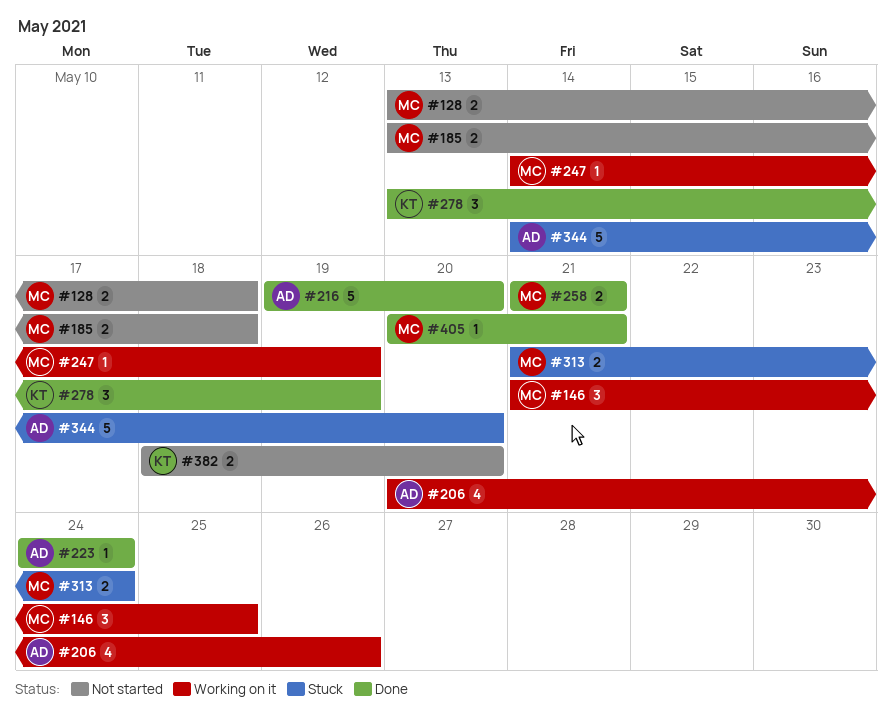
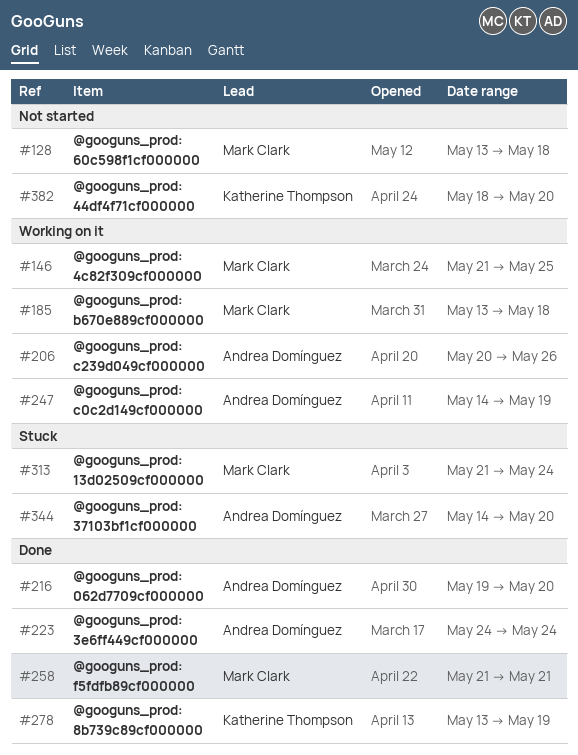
#185, status: Not started -> Working on it
#247, owner: Mark Clark -> Andrea Domínguez
#405: present -> none

